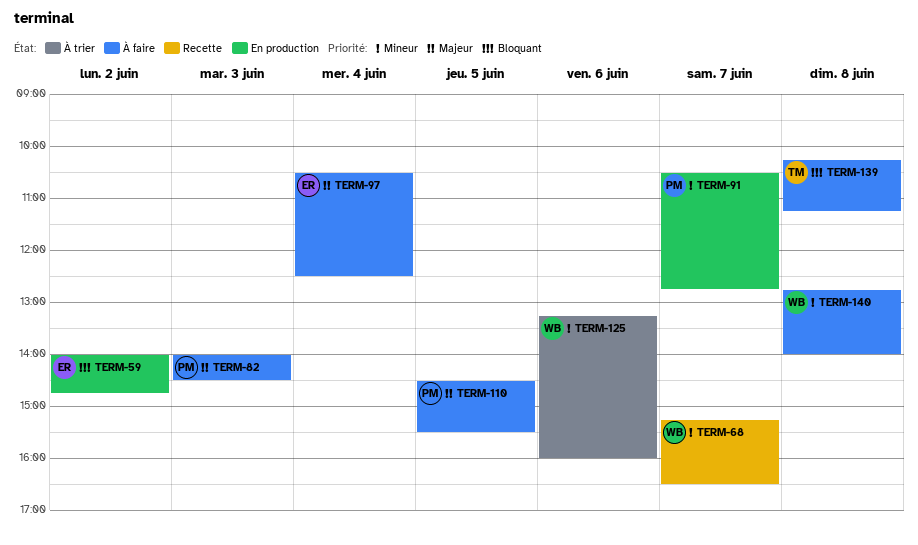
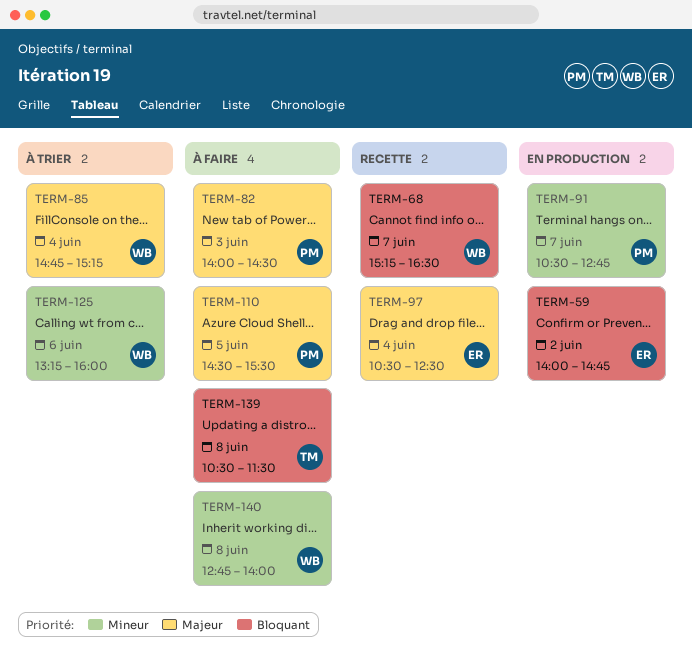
TERM-68, priority: Mineur -> Bloquant
TERM-85: none -> present
TERM-97, status: À faire -> Recette
TERM-139, begins: 10:15 -> 10:30
TERM-139, ends: 11:15 -> 11:30

